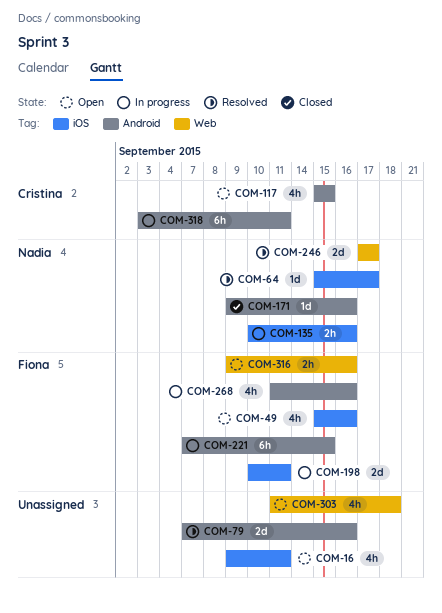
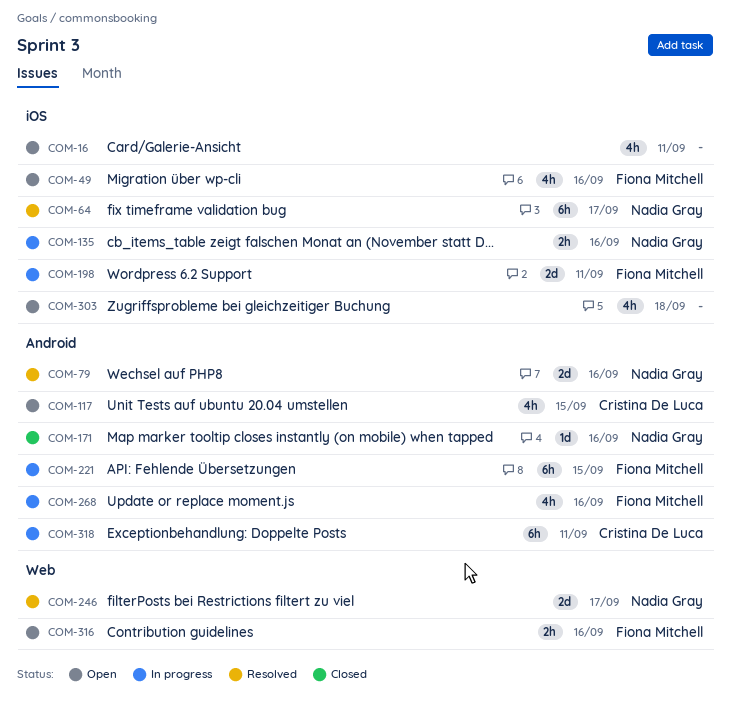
COM-64, estimate: 1d -> 6h
COM-79, owner: none -> Nadia Gray
COM-303, label: Web -> iOS

